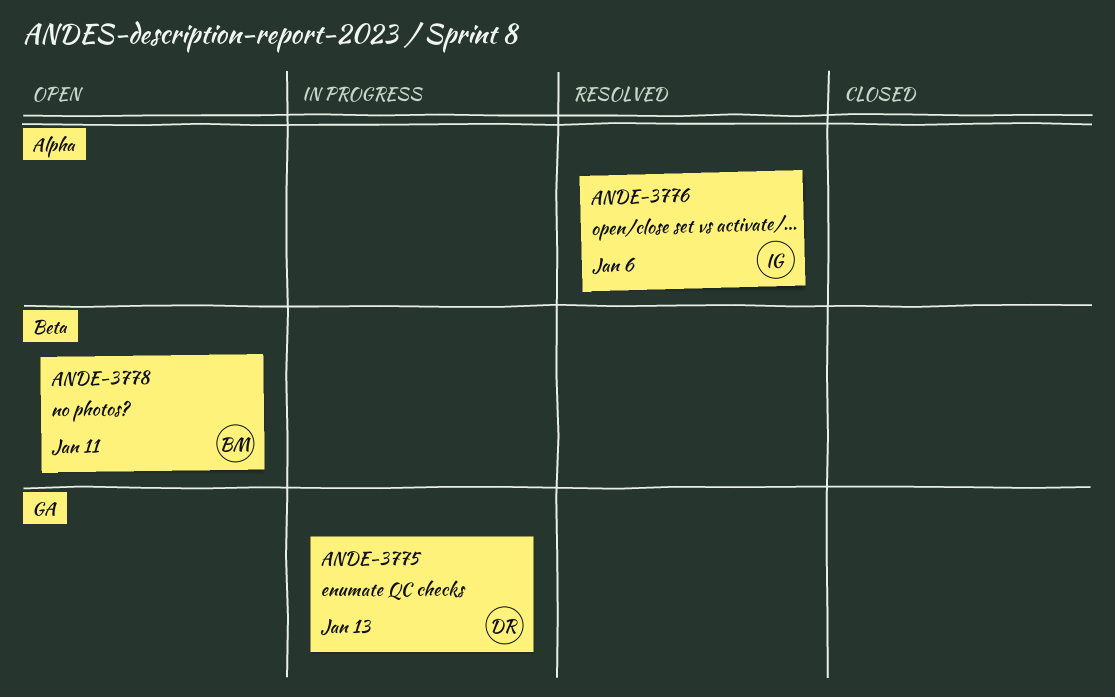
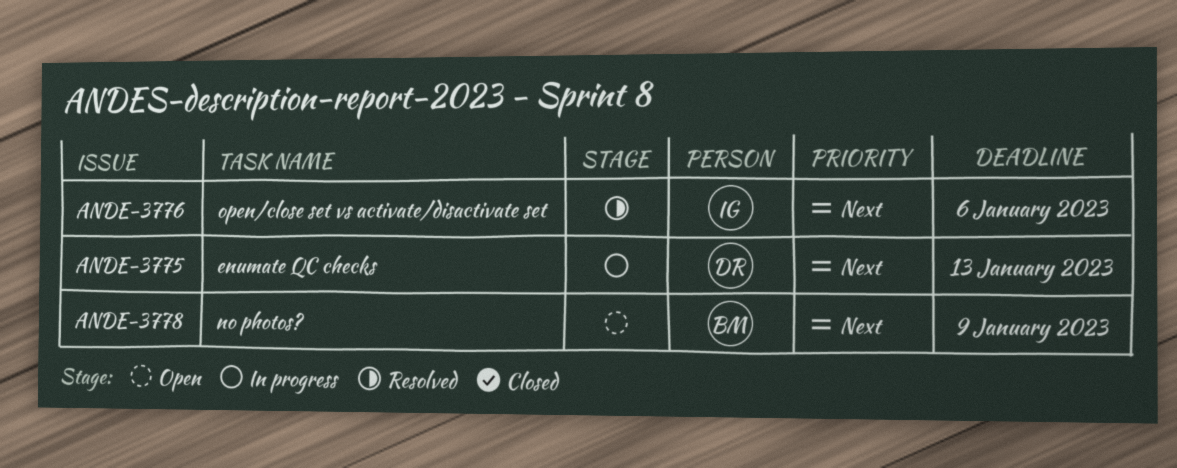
ANDE-3778, due: Jan 11 -> Jan 9

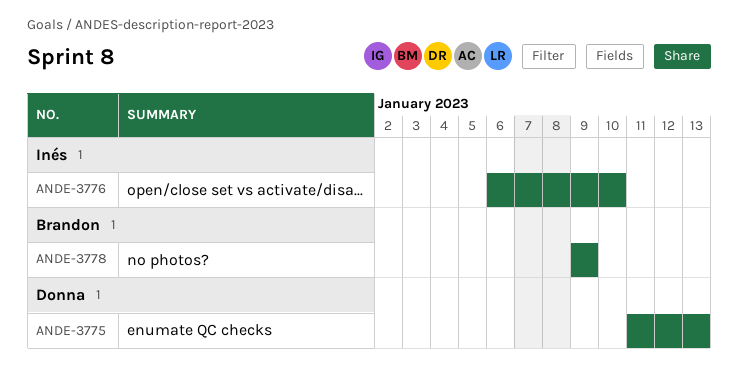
ANDE-3776, due: Jan 6 -> Jan 10

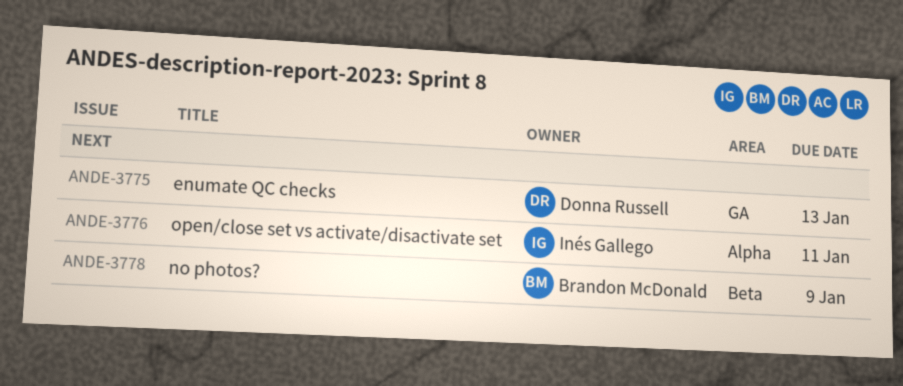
ANDE-3776, due: Jan 10 -> Jan 11

